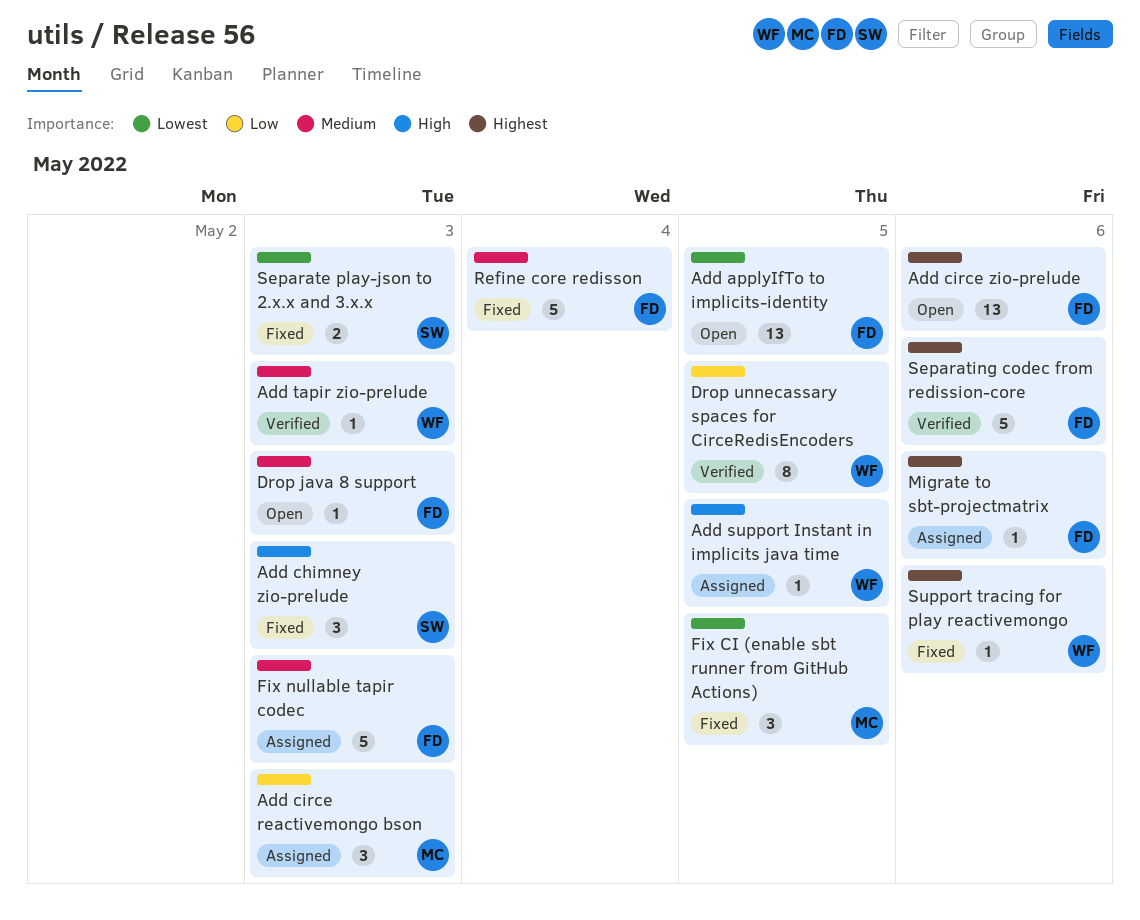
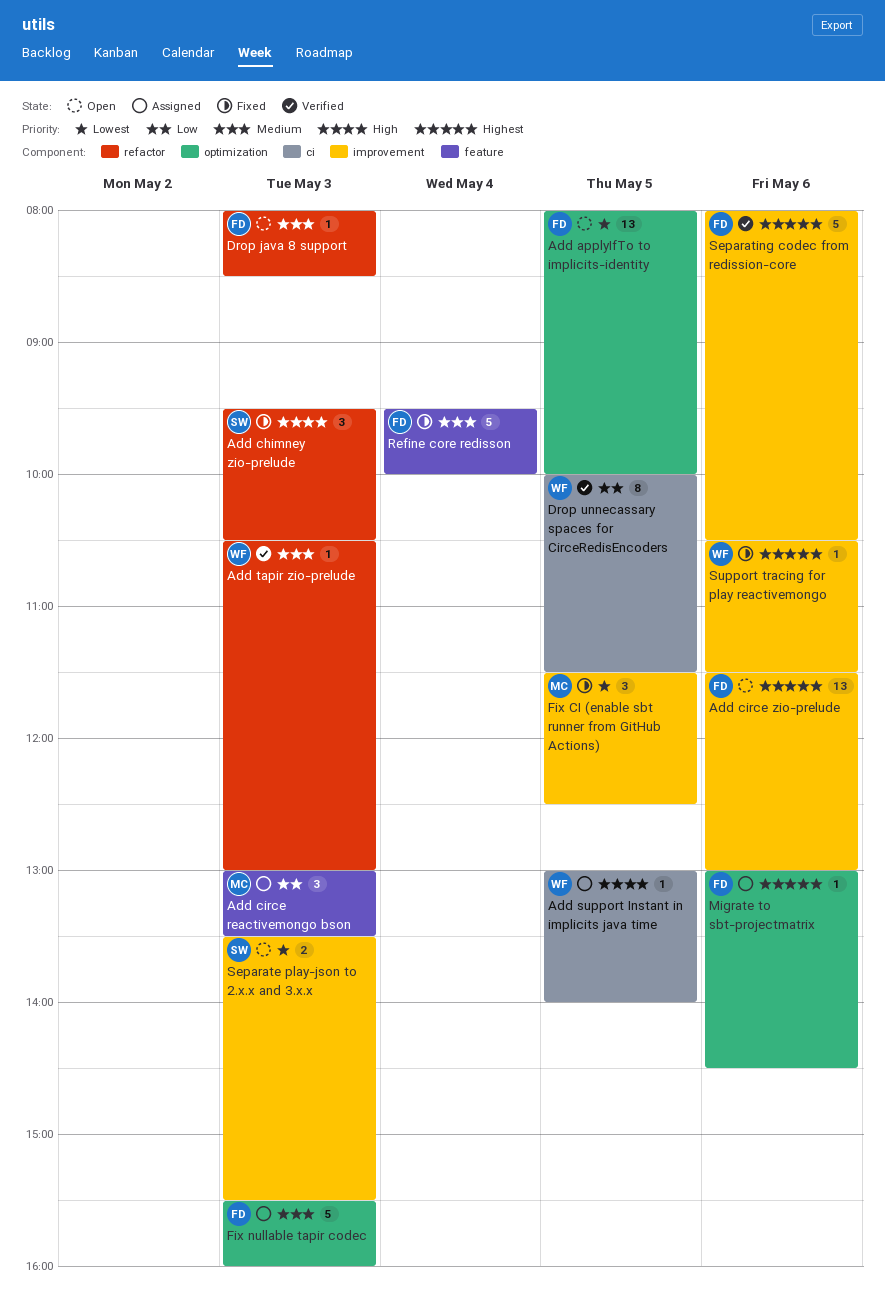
Separate play-json to 2.x.x and 3.x.x, status: Fixed -> Open

